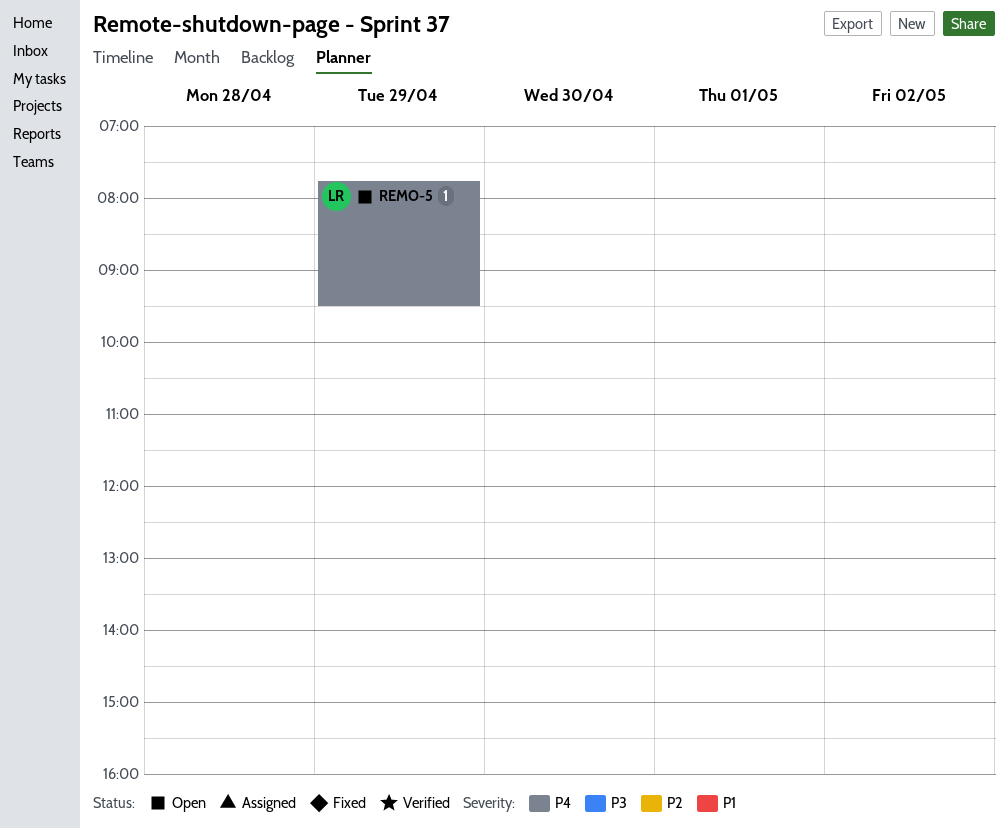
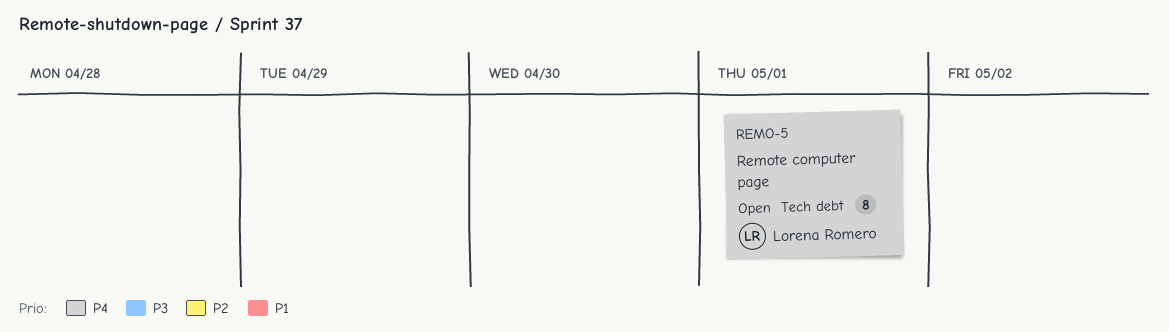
REMO-5, estimate: 1 -> 8
REMO-5, day: Apr 29 -> May 1

